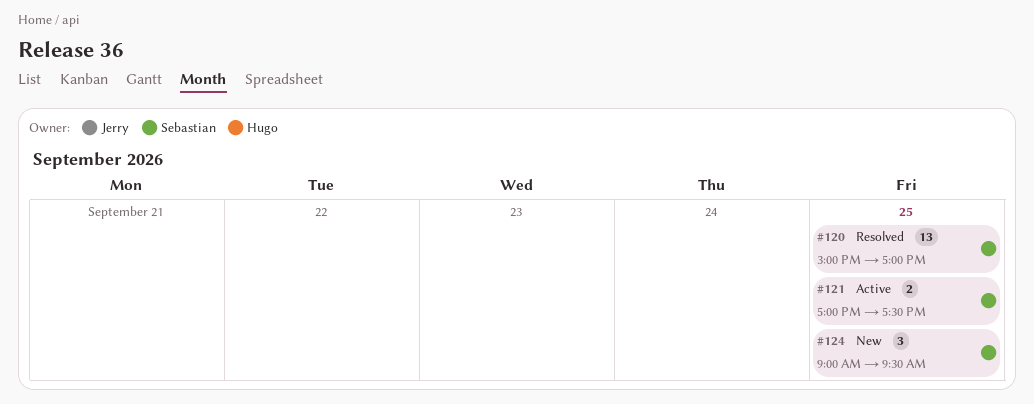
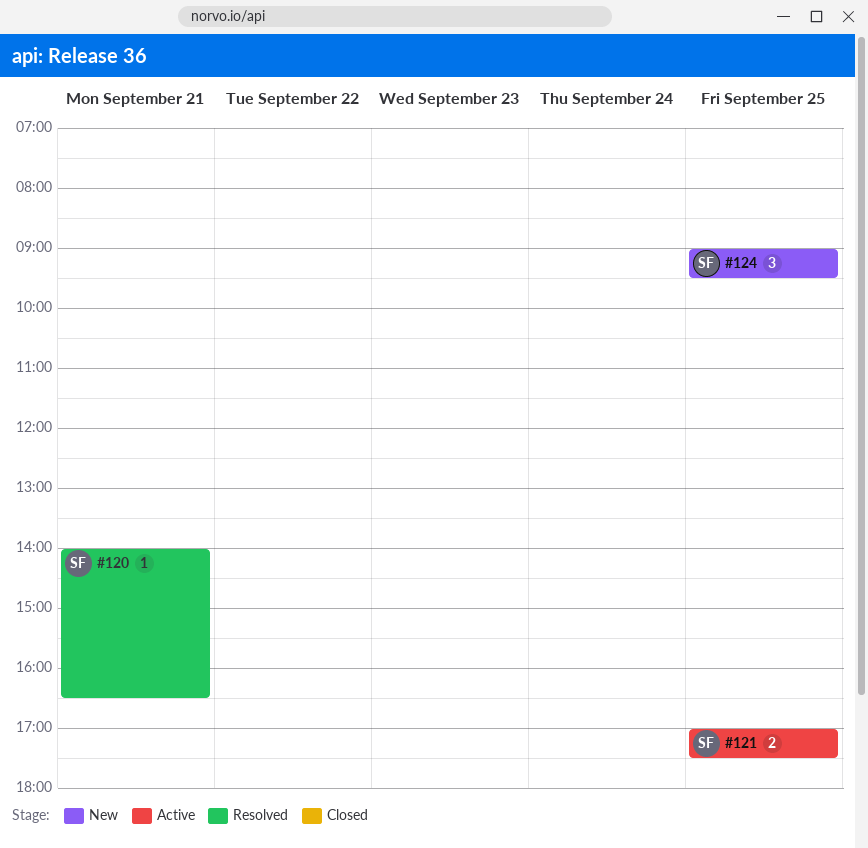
#120, estimate: 13 -> 1
#120, day: Sep 25 -> Sep 21
#120, begins: 15:00 -> 14:00
#120, ends: 17:00 -> 16:30

